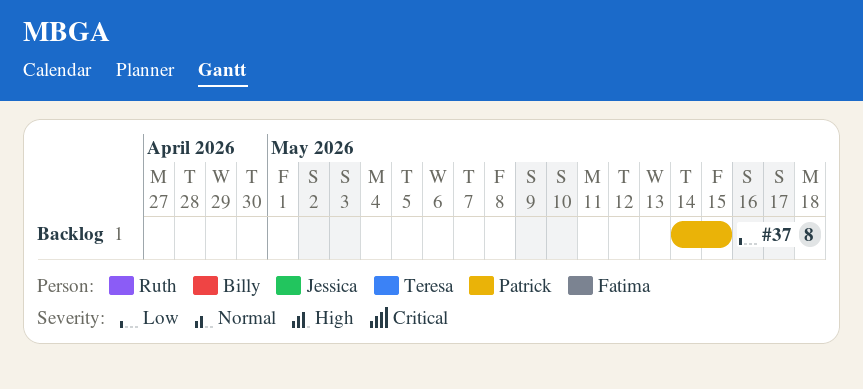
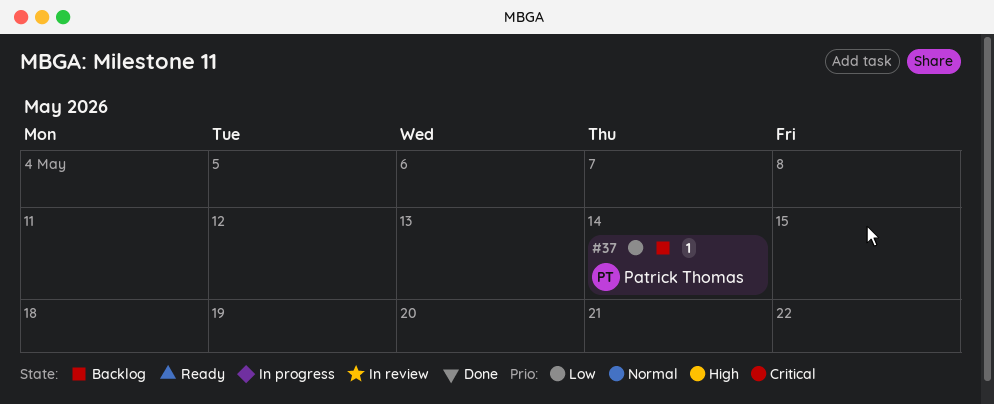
#37, estimate: 8 -> 1
#37, due: May 15 -> May 14

